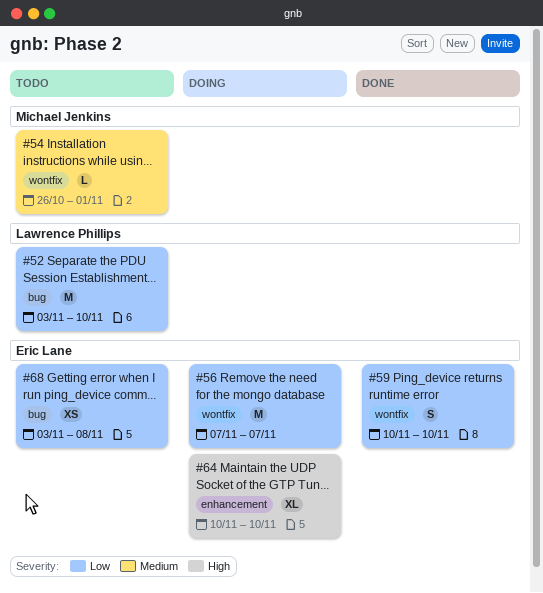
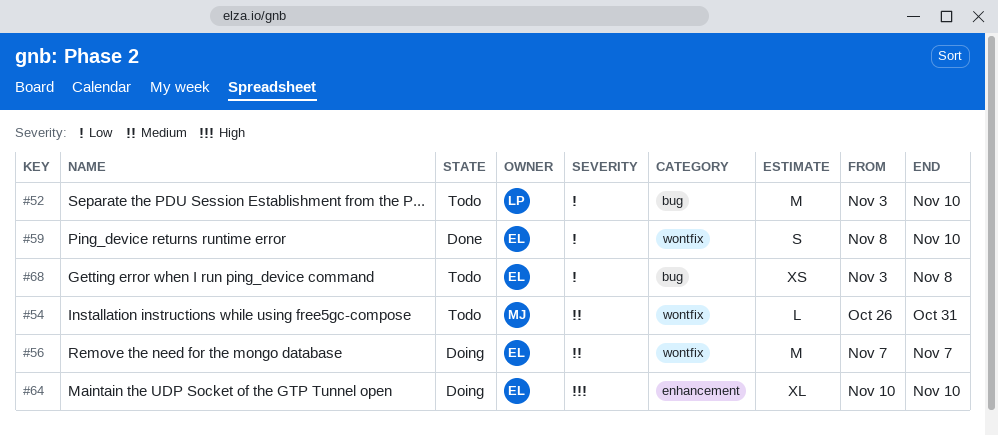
#54, due: Nov 1 -> Oct 31
#56, priority: Low -> Medium
#59, start: Nov 10 -> Nov 8

